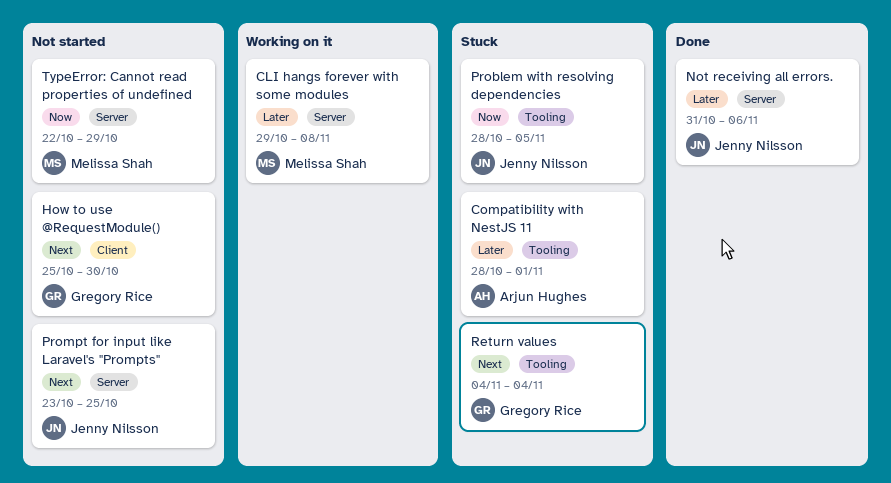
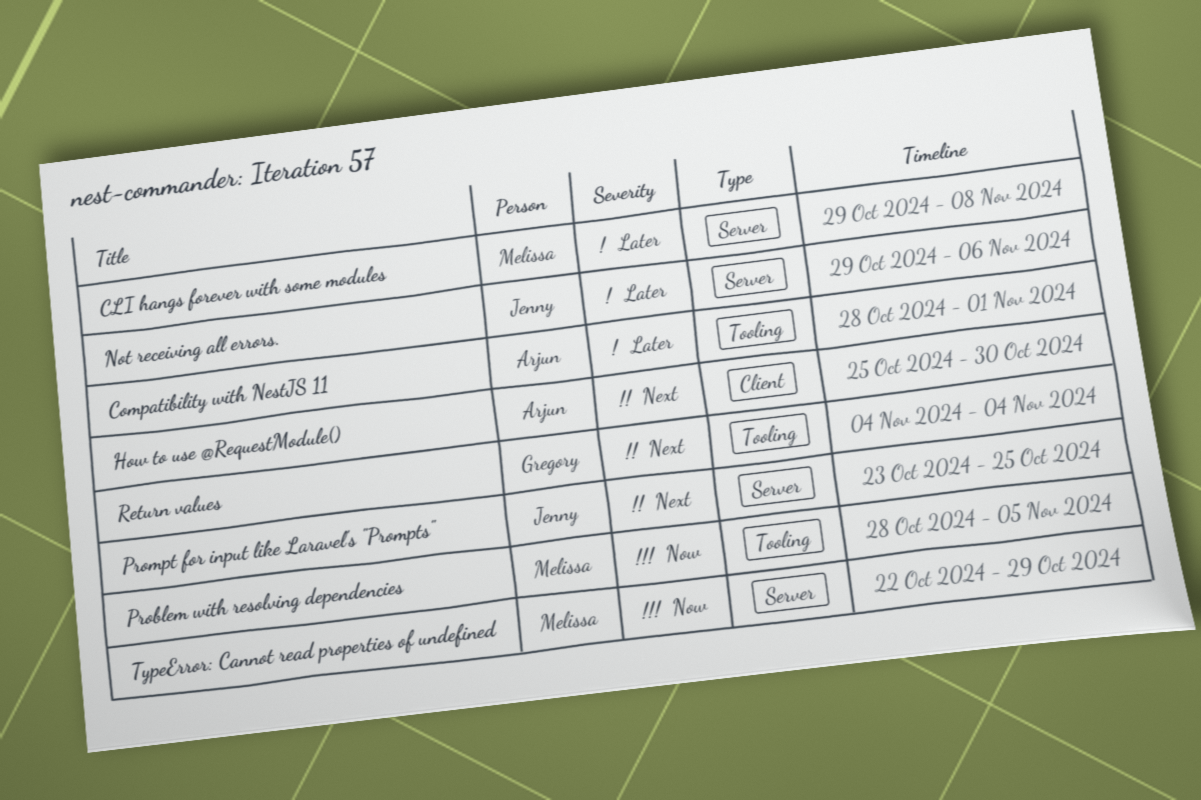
How to use @RequestModule(), owner: Gregory Rice -> Arjun Hughes
Not receiving all errors., start: Oct 31 -> Oct 29
Problem with resolving dependencies, owner: Jenny Nilsson -> Melissa Shah

